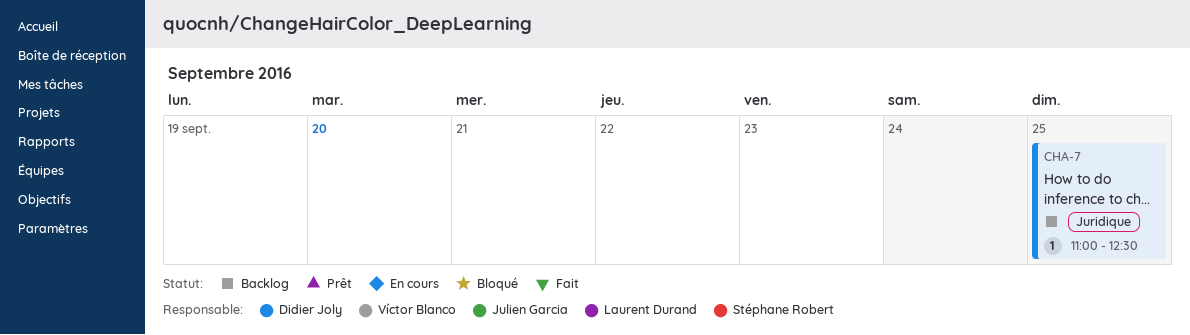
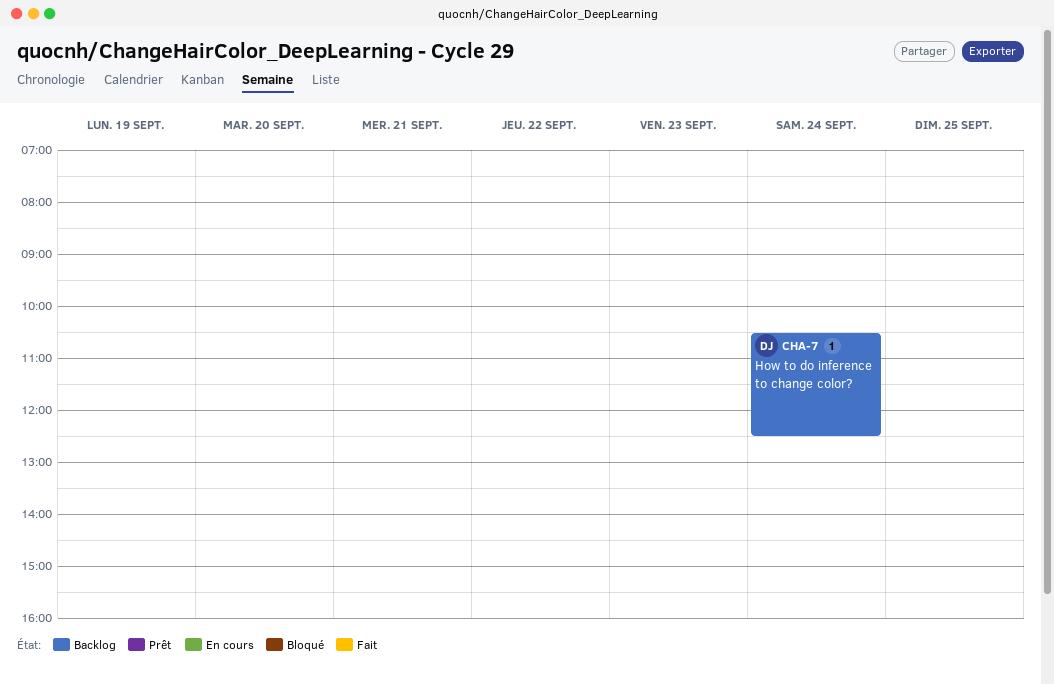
CHA-7, day: Sep 25 -> Sep 24
CHA-7, begins: 11:00 -> 10:30

